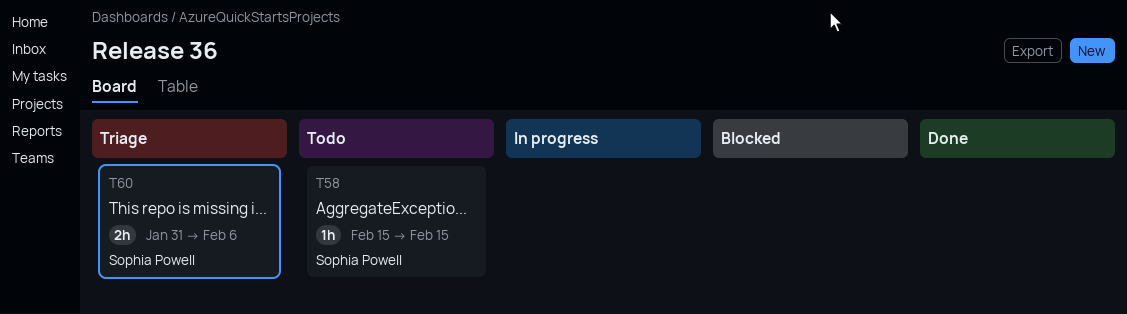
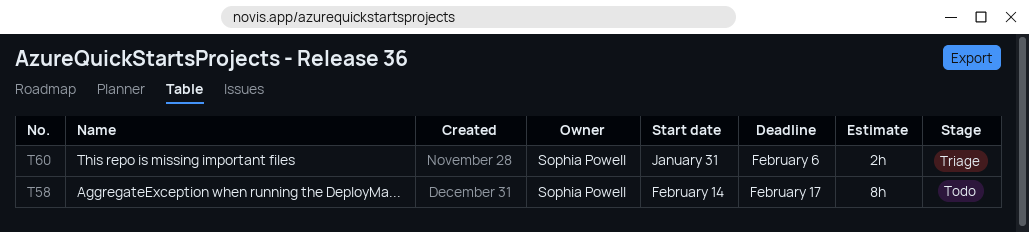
T58, estimate: 1h -> 8h
T58, start: Feb 15 -> Feb 14
T58, due: Feb 15 -> Feb 17

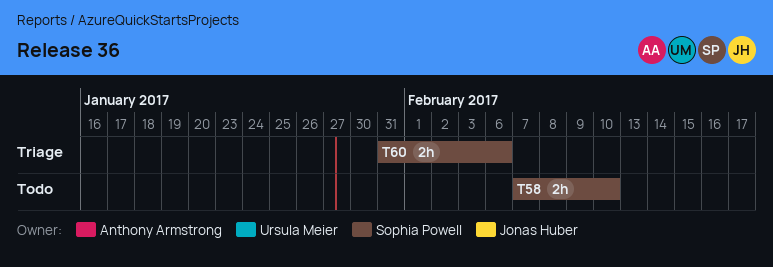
T58, estimate: 8h -> 2h
T58, start: Feb 14 -> Feb 7
T58, due: Feb 17 -> Feb 10

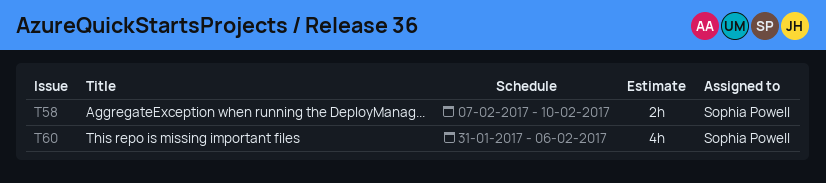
T60, estimate: 2h -> 4h

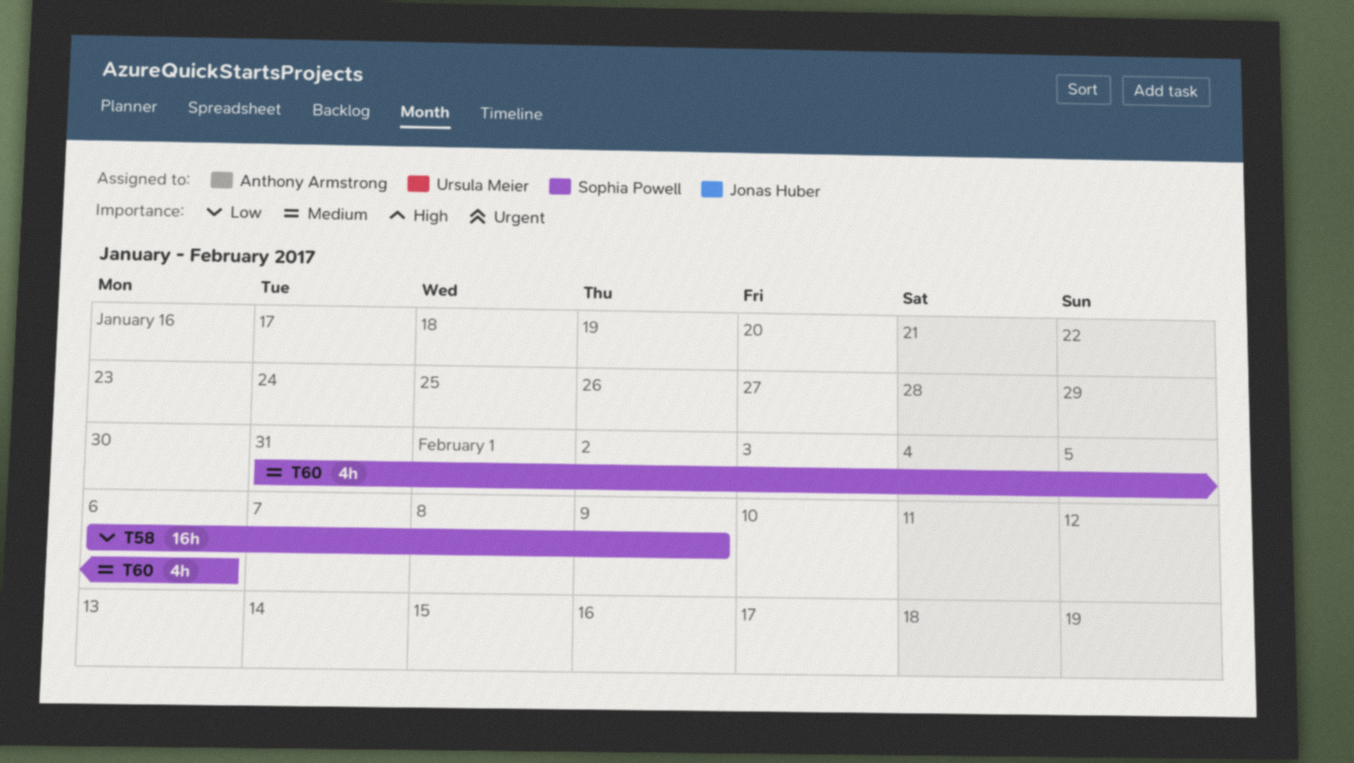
T58, estimate: 2h -> 16h
T58, start: Feb 7 -> Feb 6
T58, due: Feb 10 -> Feb 9

